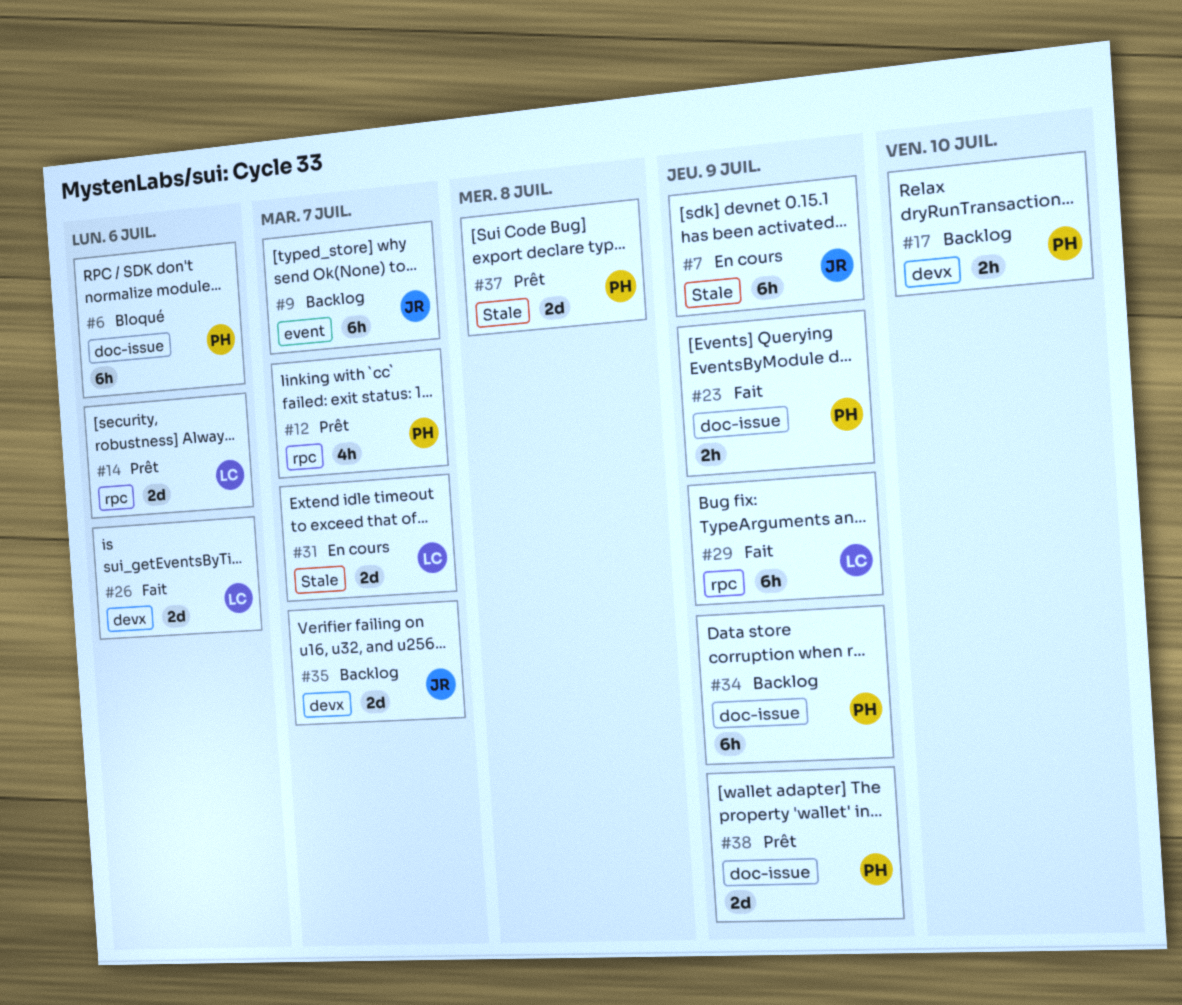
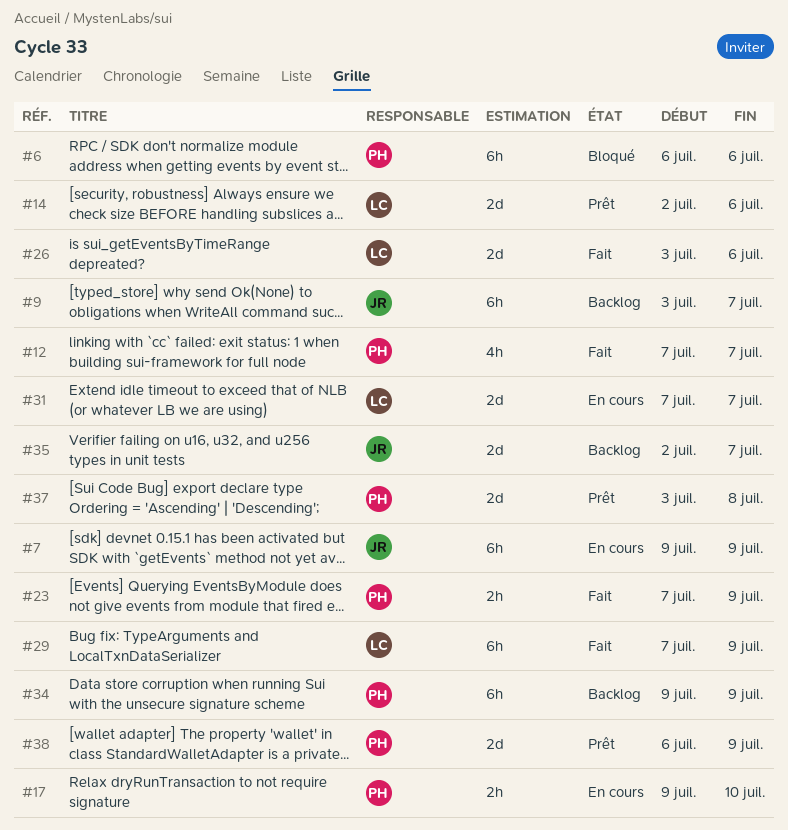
#12, status: Prêt -> Fait
#17, status: Backlog -> En cours

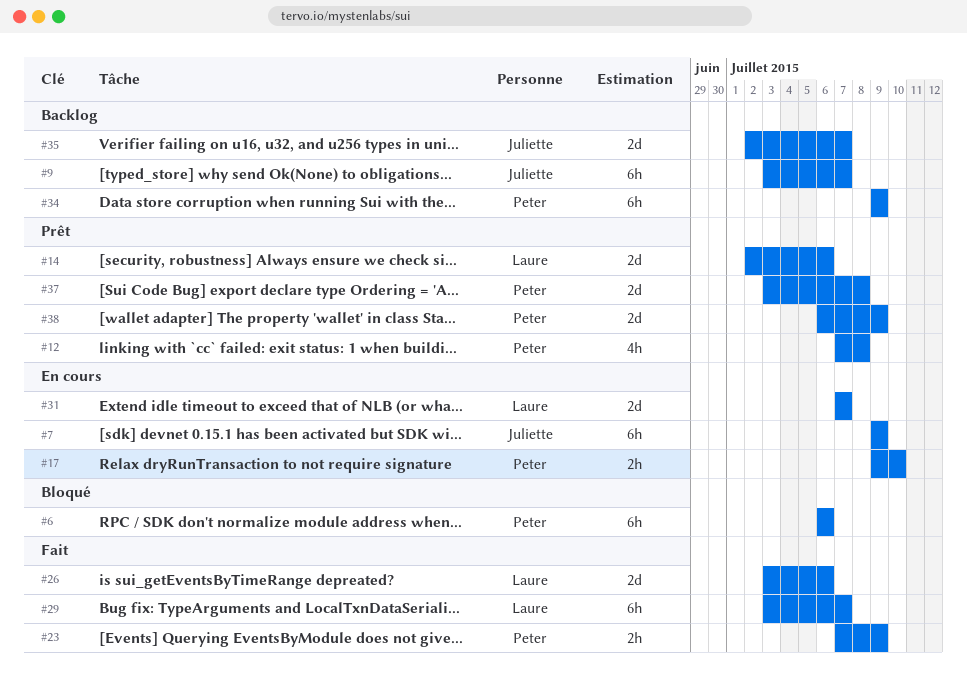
#12, status: Fait -> Prêt
#12, due: Jul 7 -> Jul 8
#29, start: Jul 7 -> Jul 3
#29, due: Jul 9 -> Jul 7

